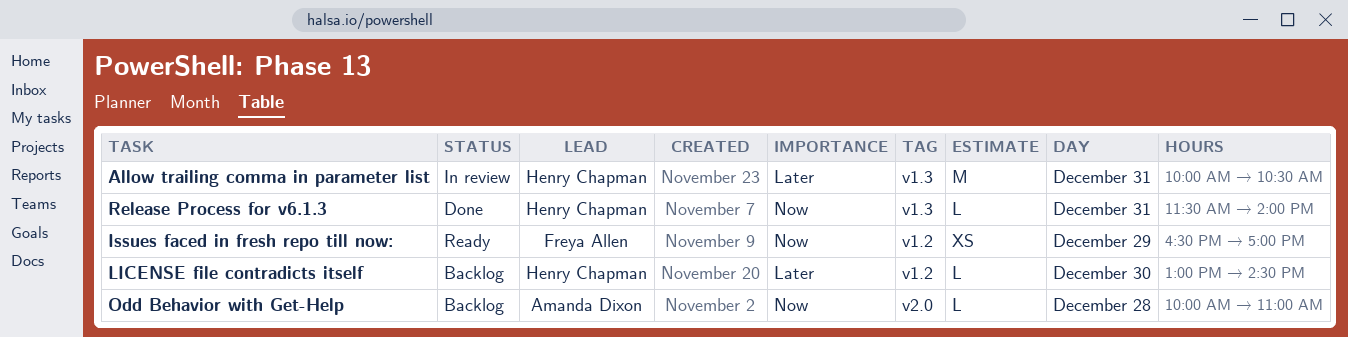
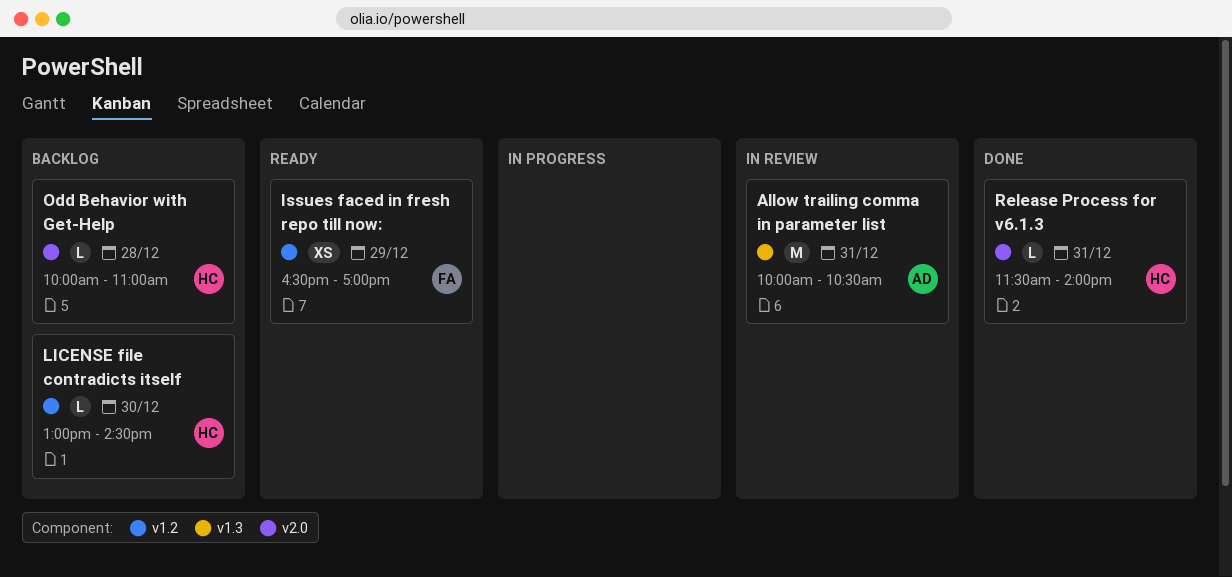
Allow trailing comma in parameter list, owner: Henry Chapman -> Amanda Dixon
Odd Behavior with Get-Help, owner: Amanda Dixon -> Henry Chapman
Release Process for v6.1.3, label: v1.3 -> v2.0

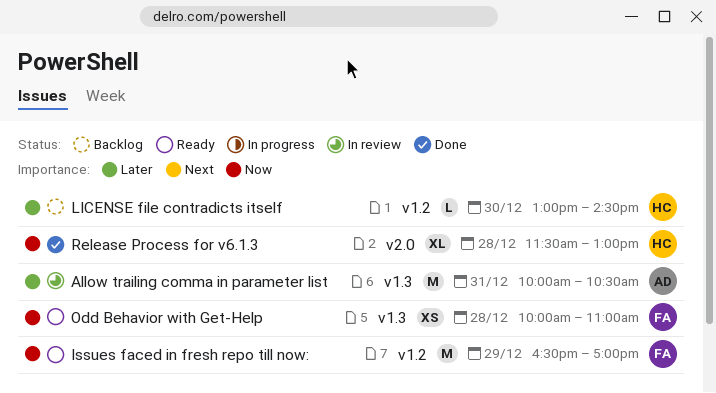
Issues faced in fresh repo till now:, estimate: XS -> M
Odd Behavior with Get-Help, status: Backlog -> Ready
Odd Behavior with Get-Help, owner: HC -> FA
Odd Behavior with Get-Help, label: v2.0 -> v1.3
Odd Behavior with Get-Help, estimate: L -> XS
Release Process for v6.1.3, estimate: L -> XL
Release Process for v6.1.3, day: Dec 31 -> Dec 28
Release Process for v6.1.3, ends: 14:00 -> 13:00

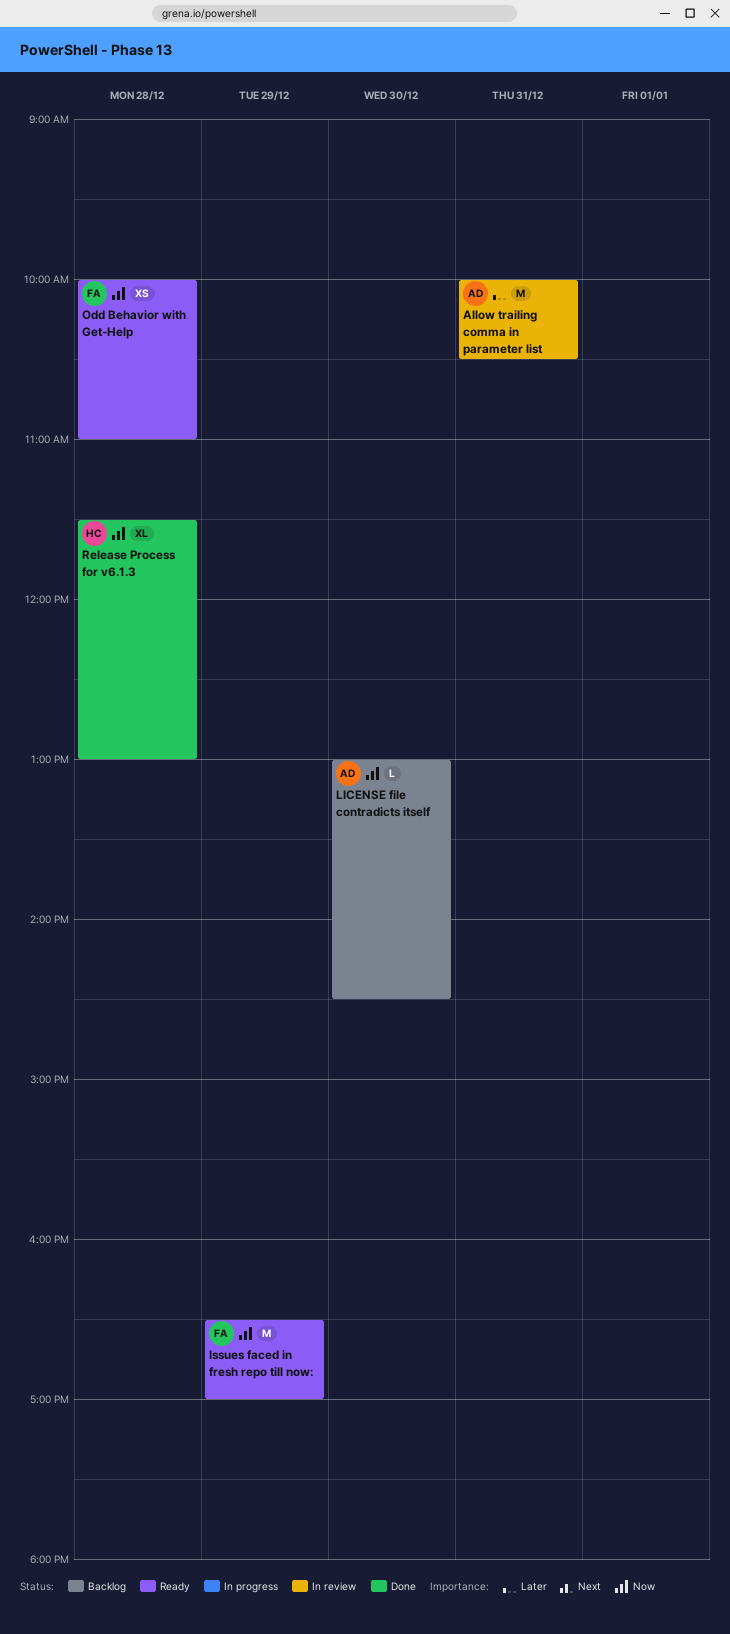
LICENSE file contradicts itself, owner: HC -> AD
LICENSE file contradicts itself, priority: Later -> Now

